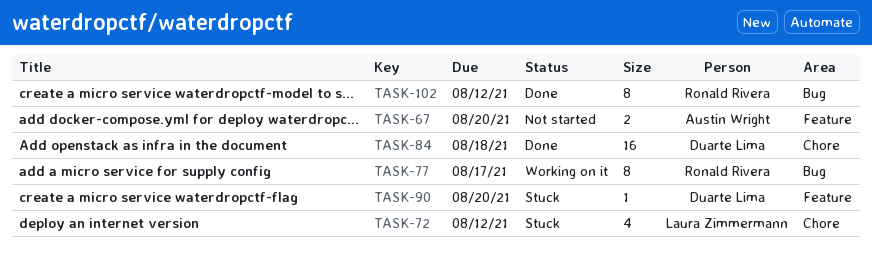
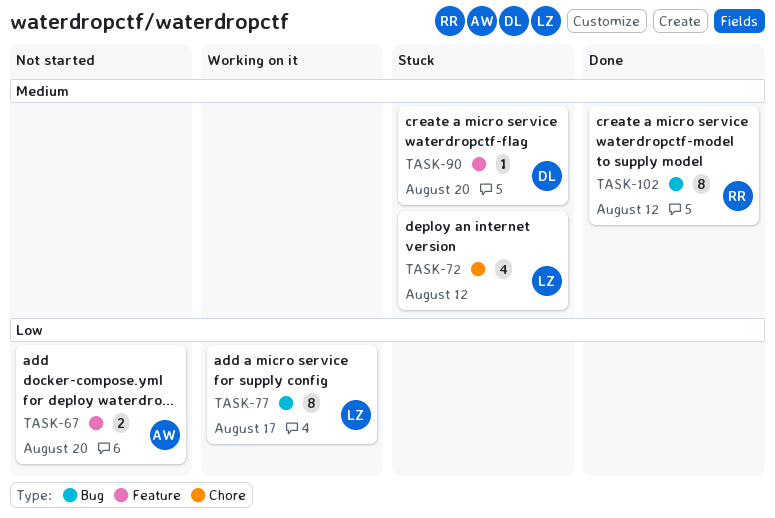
TASK-77, owner: Ronald Rivera -> Laura Zimmermann
TASK-84: present -> none

